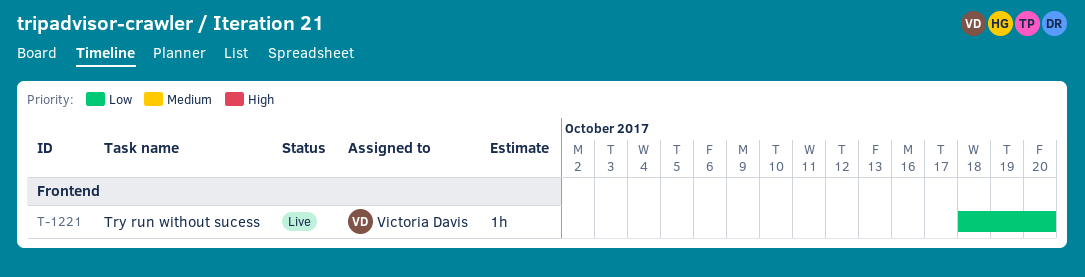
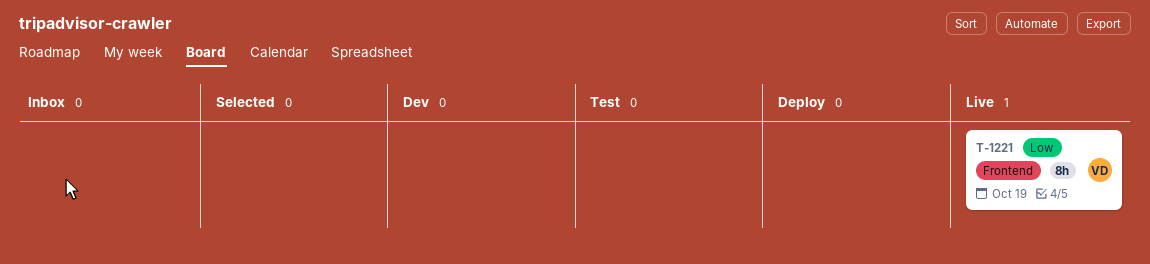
T-1221, estimate: 1h -> 8h
T-1221, due: Oct 20 -> Oct 19

